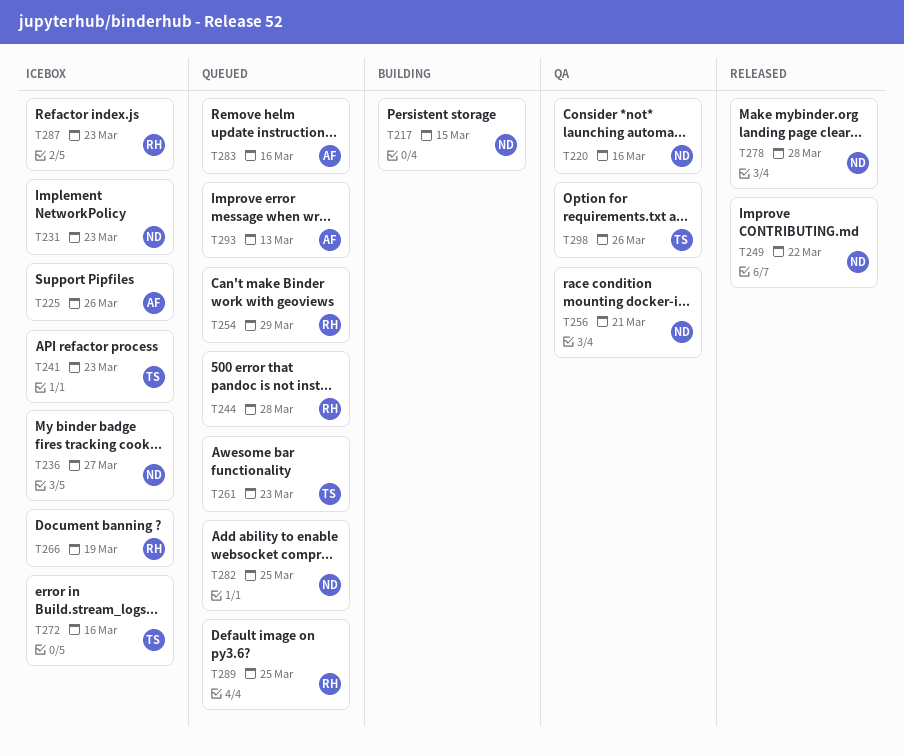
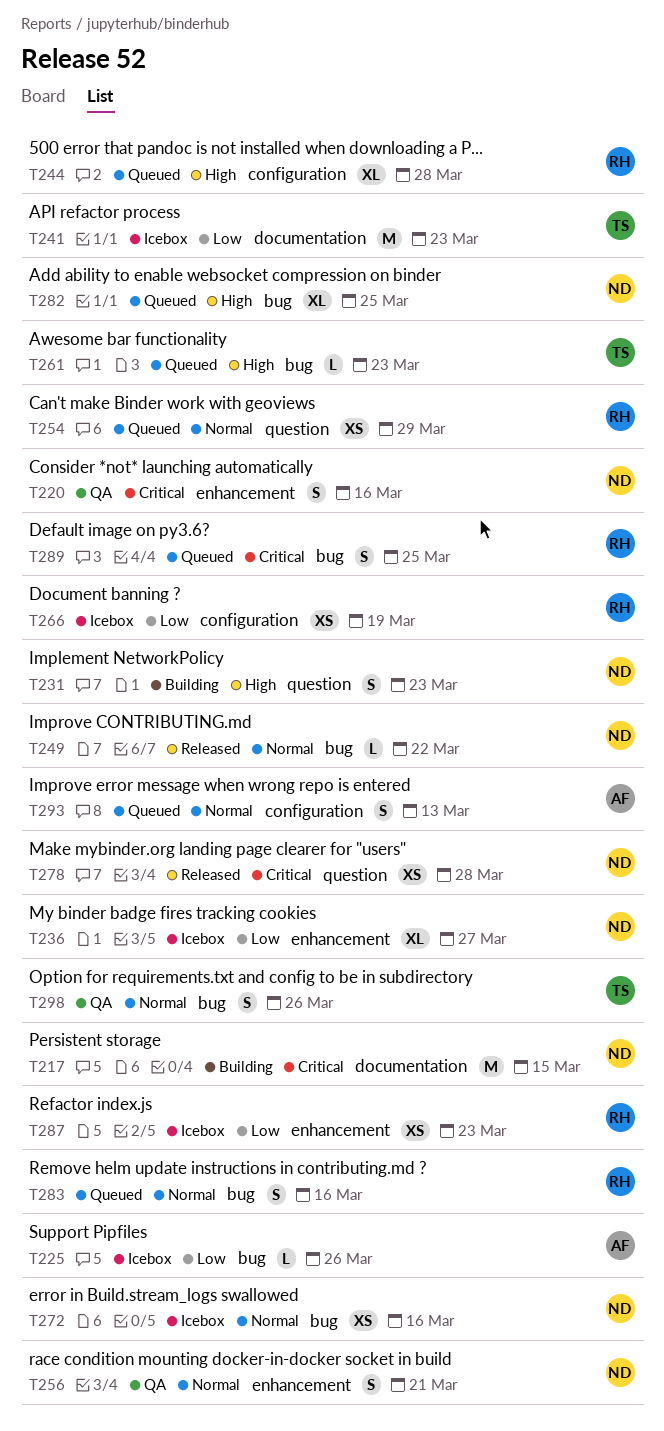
T231, status: Icebox -> Building
T272, owner: TS -> ND
T283, owner: AF -> RH

